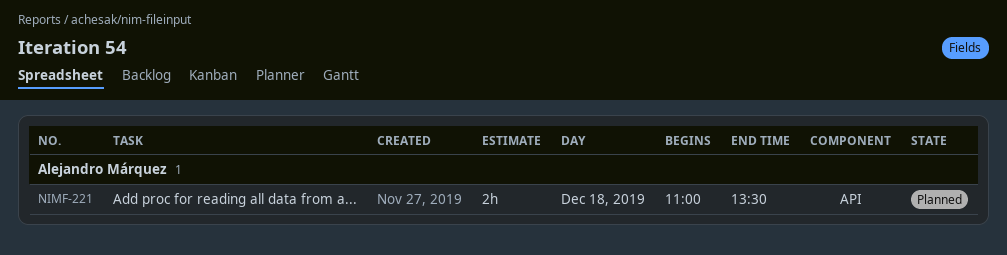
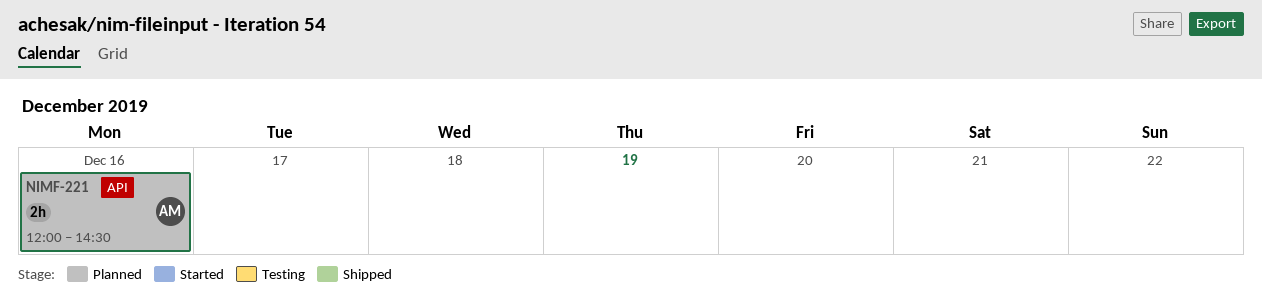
NIMF-221, day: Dec 18 -> Dec 16
NIMF-221, begins: 11:00 -> 12:00
NIMF-221, ends: 13:30 -> 14:30

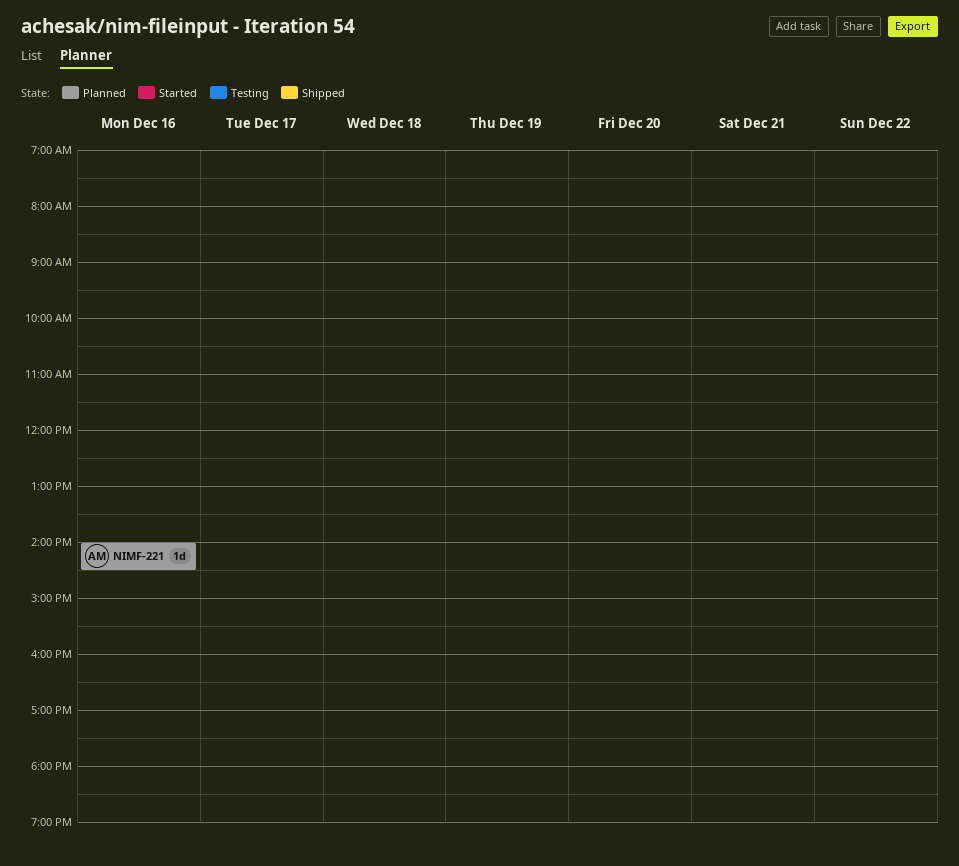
NIMF-221, estimate: 2h -> 1d
NIMF-221, begins: 12:00 -> 14:00

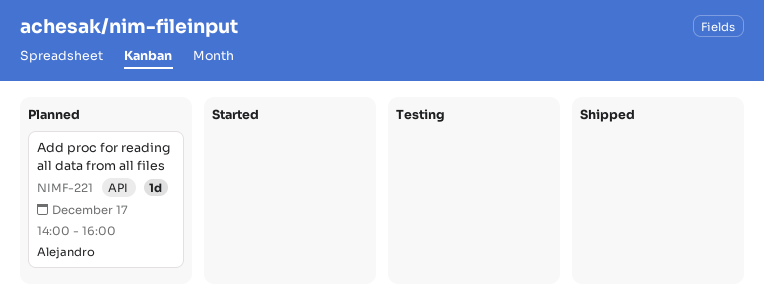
NIMF-221, day: Dec 16 -> Dec 17
NIMF-221, ends: 14:30 -> 16:00

